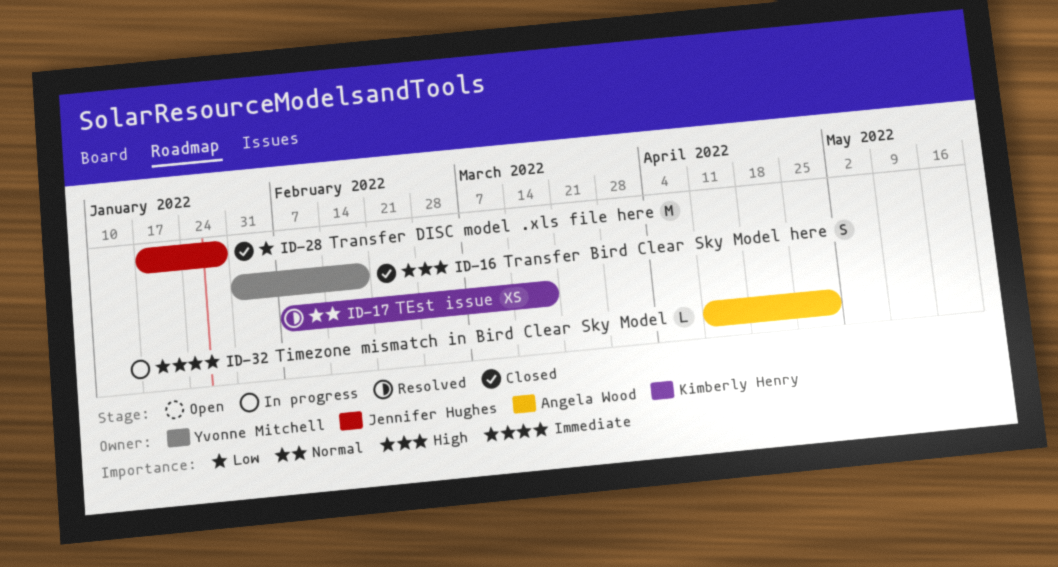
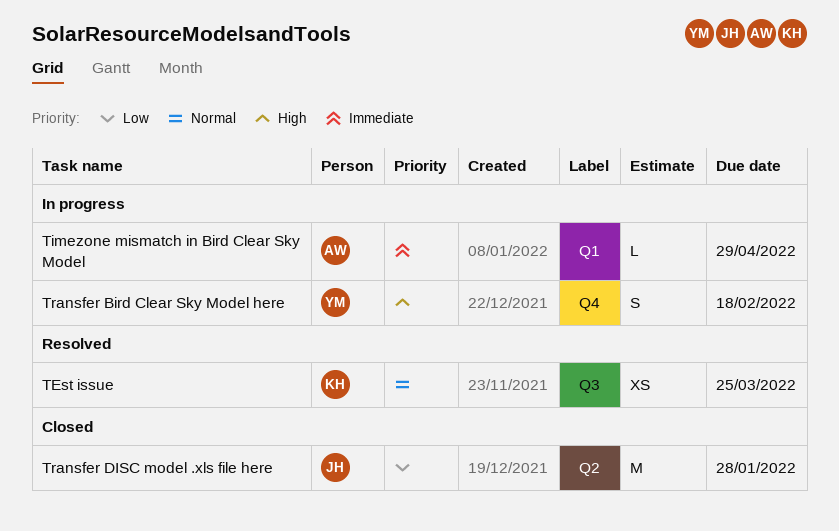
TEst issue, due: Mar 18 -> Mar 25
Transfer Bird Clear Sky Model here, status: Closed -> In progress

